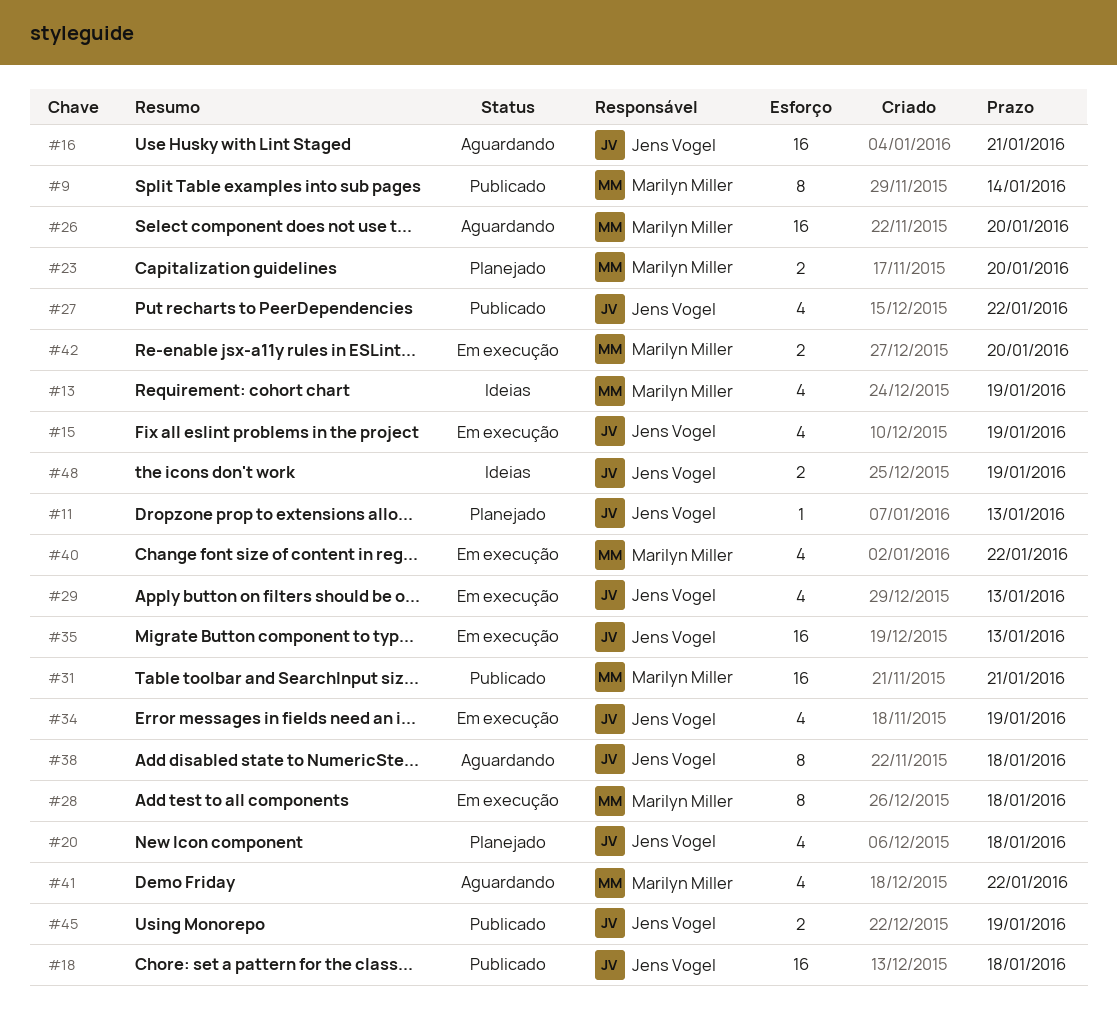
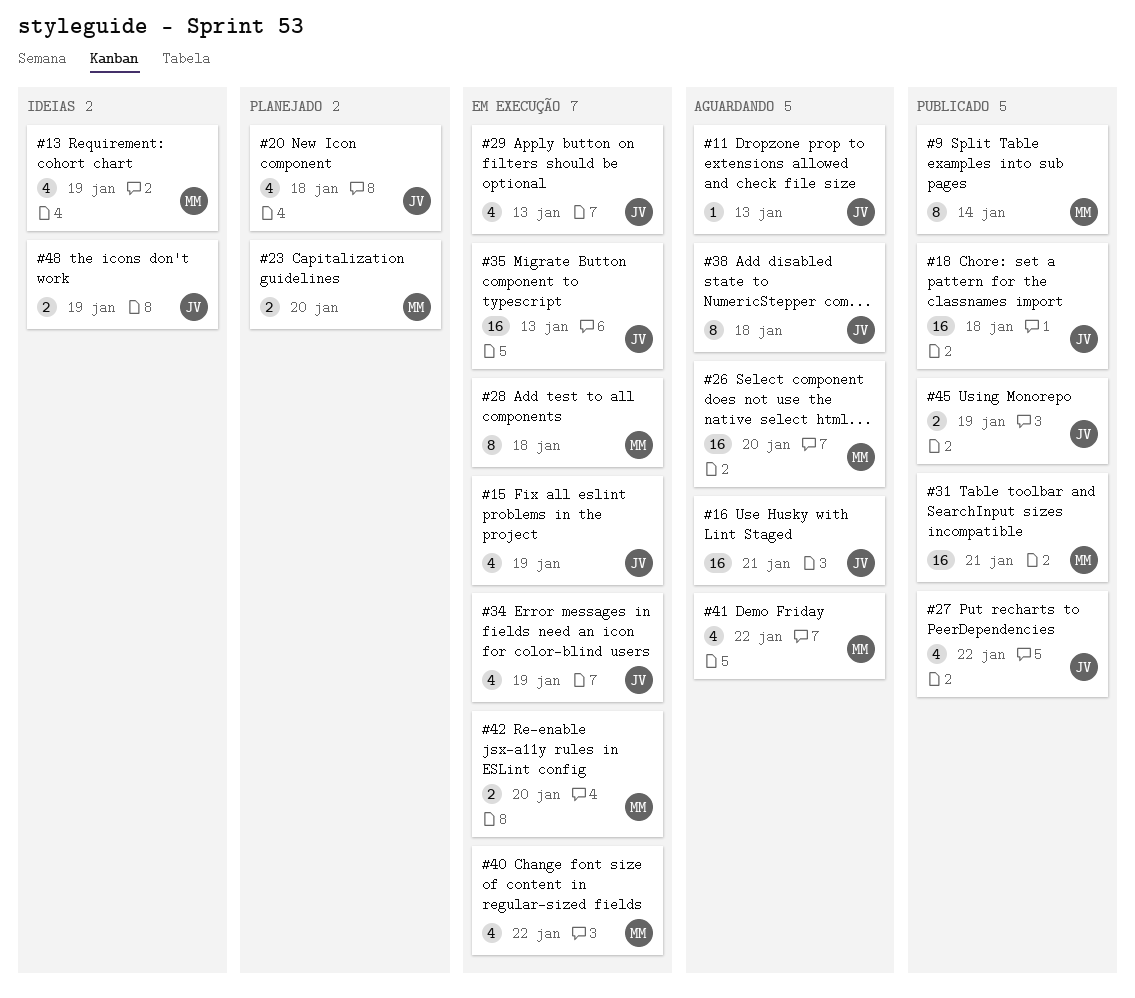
#11, status: Planejado -> Aguardando

